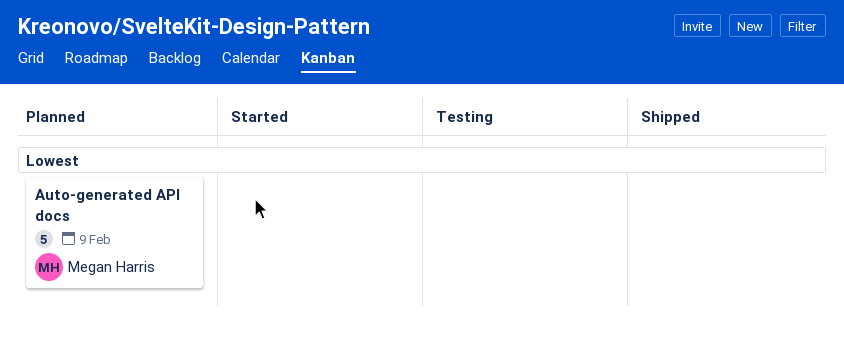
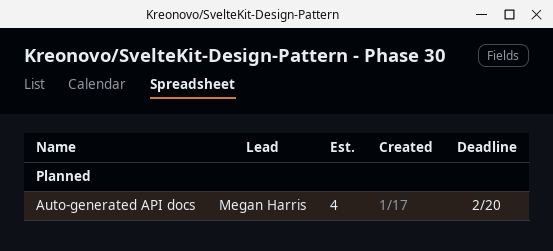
Auto-generated API docs, estimate: 5 -> 4
Auto-generated API docs, due: Feb 9 -> Feb 20

